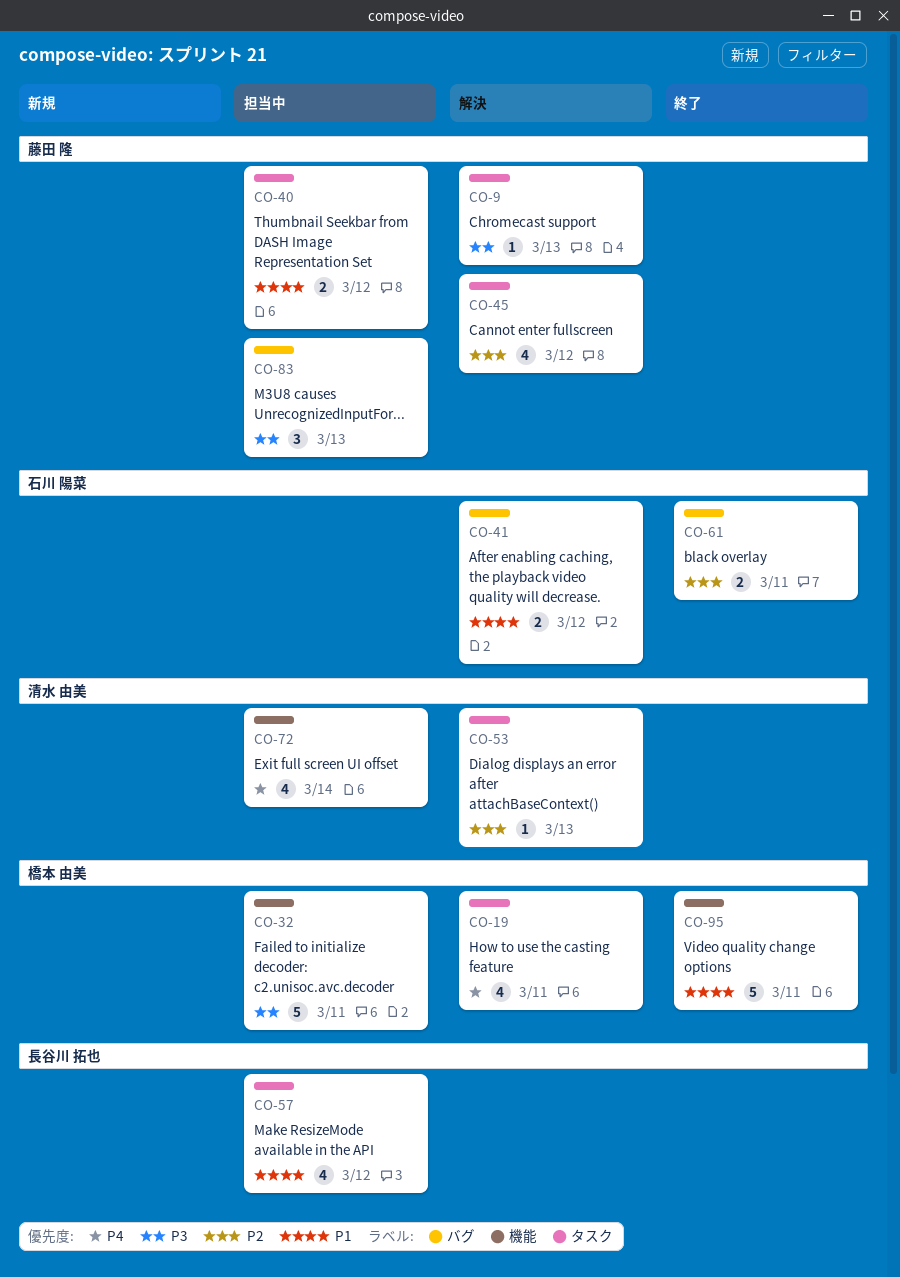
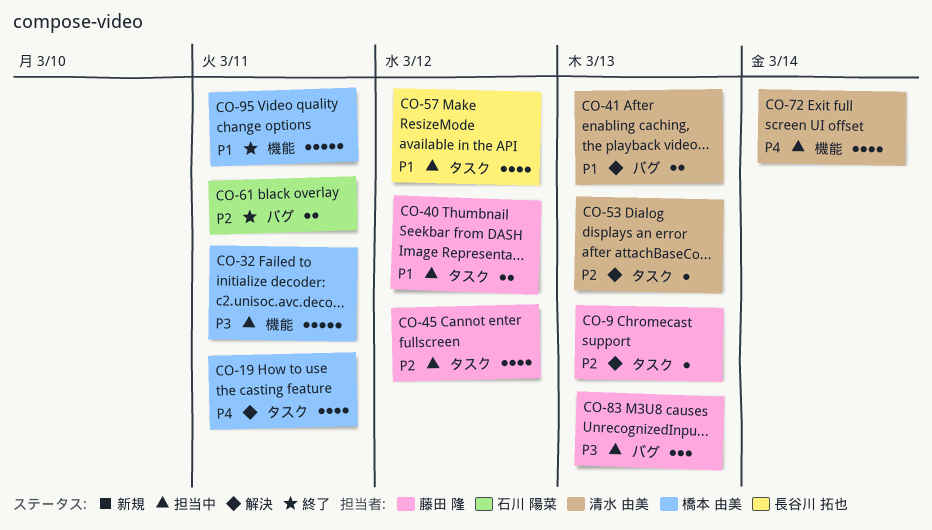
CO-9, priority: P3 -> P2
CO-41, owner: 石川 陽菜 -> 清水 由美
CO-41, due: Mar 12 -> Mar 13
CO-45, status: 解決 -> 担当中

